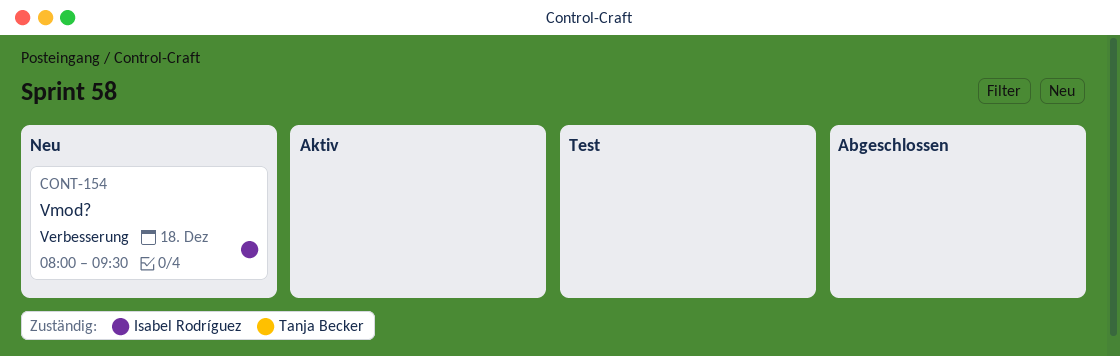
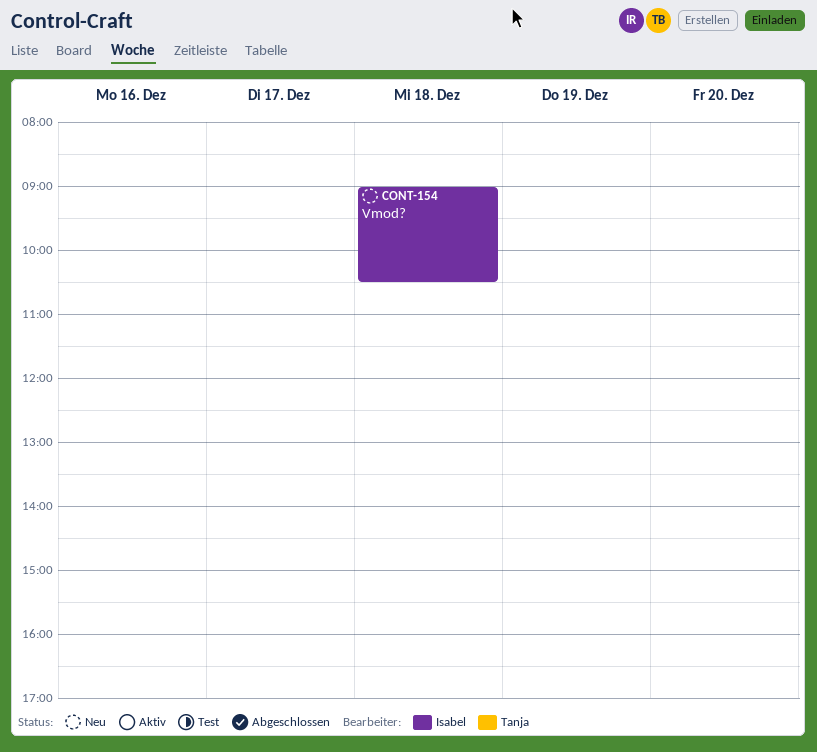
CONT-154, begins: 08:00 -> 09:00
CONT-154, ends: 09:30 -> 10:30

